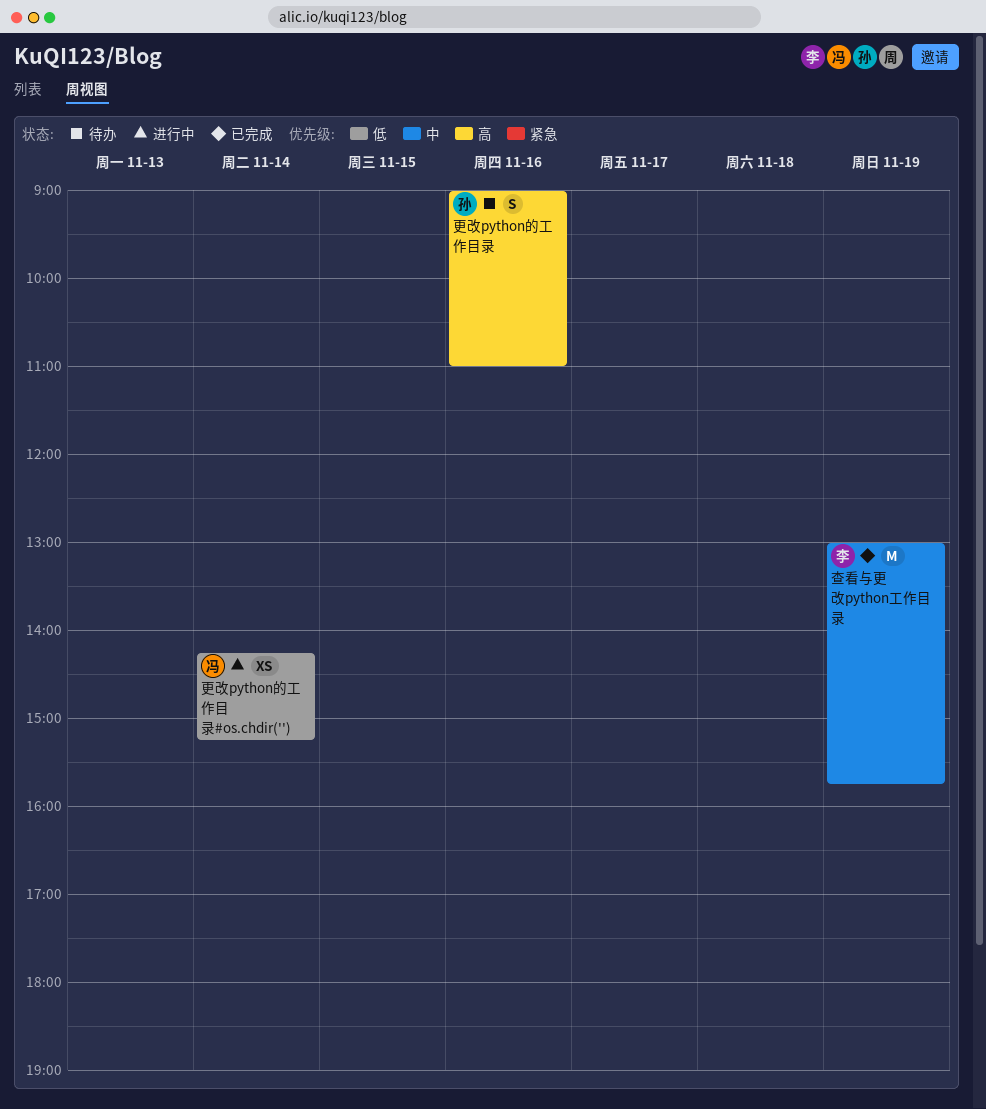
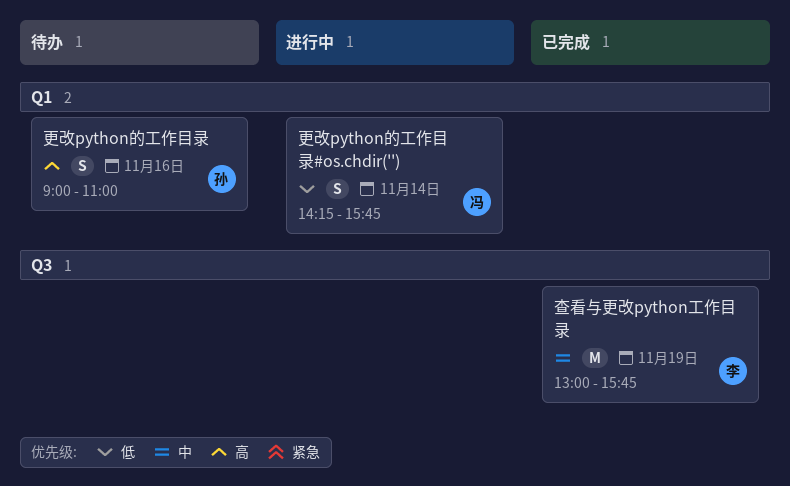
更改python的工作目录#os.chdir(''), estimate: XS -> S
更改python的工作目录#os.chdir(''), ends: 15:15 -> 15:45

